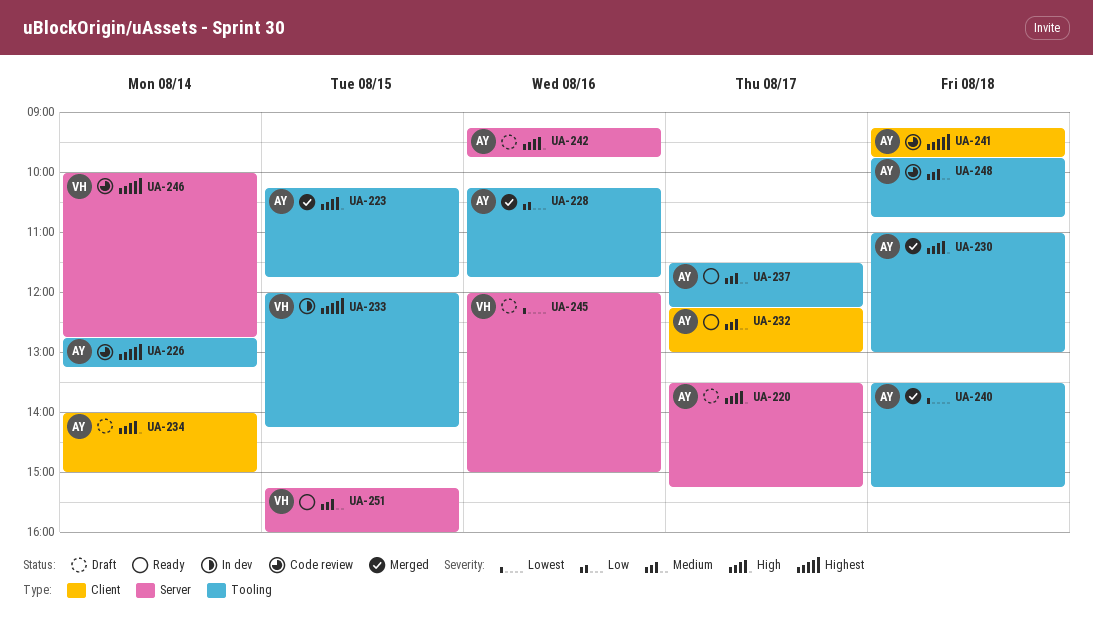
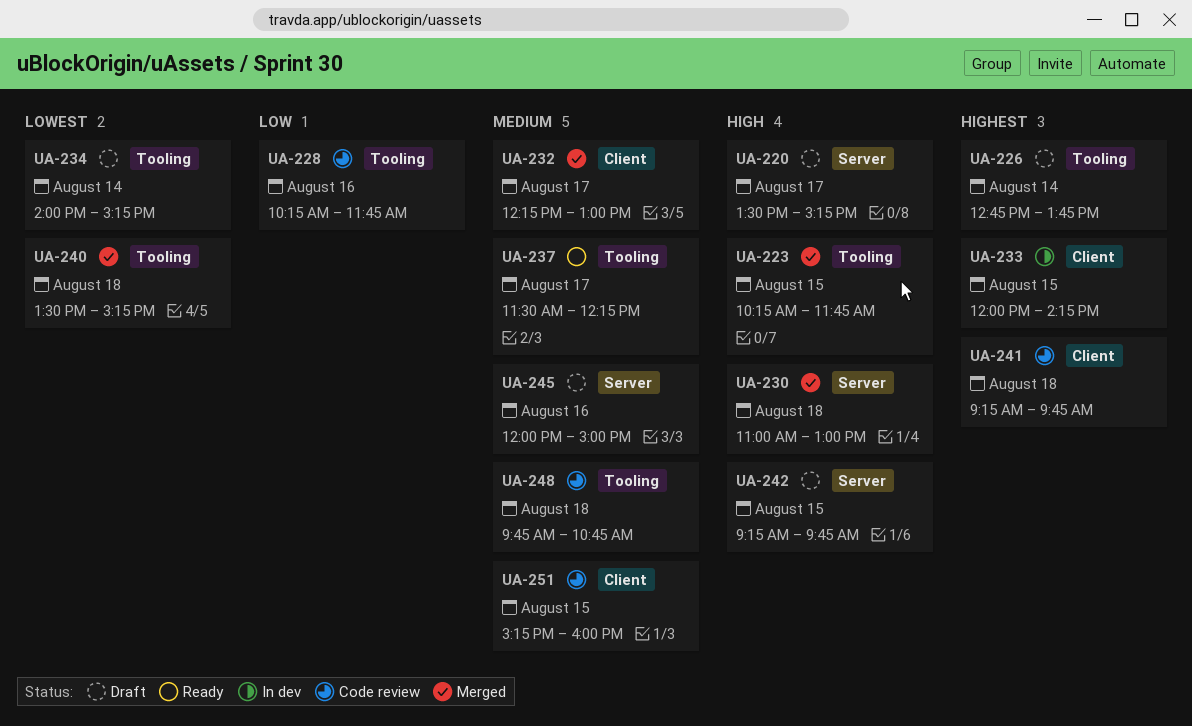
UA-226, status: Code review -> Draft
UA-226, ends: 13:15 -> 13:45
UA-228, status: Merged -> Code review
UA-230, label: Tooling -> Server
UA-232, status: Ready -> Merged
UA-233, label: Tooling -> Client
UA-234, priority: High -> Lowest
UA-234, label: Client -> Tooling
UA-234, ends: 15:00 -> 15:15
UA-242, day: Aug 16 -> Aug 15
UA-245, priority: Lowest -> Medium
UA-246: present -> none
UA-251, status: Ready -> Code review
UA-251, label: Server -> Client

